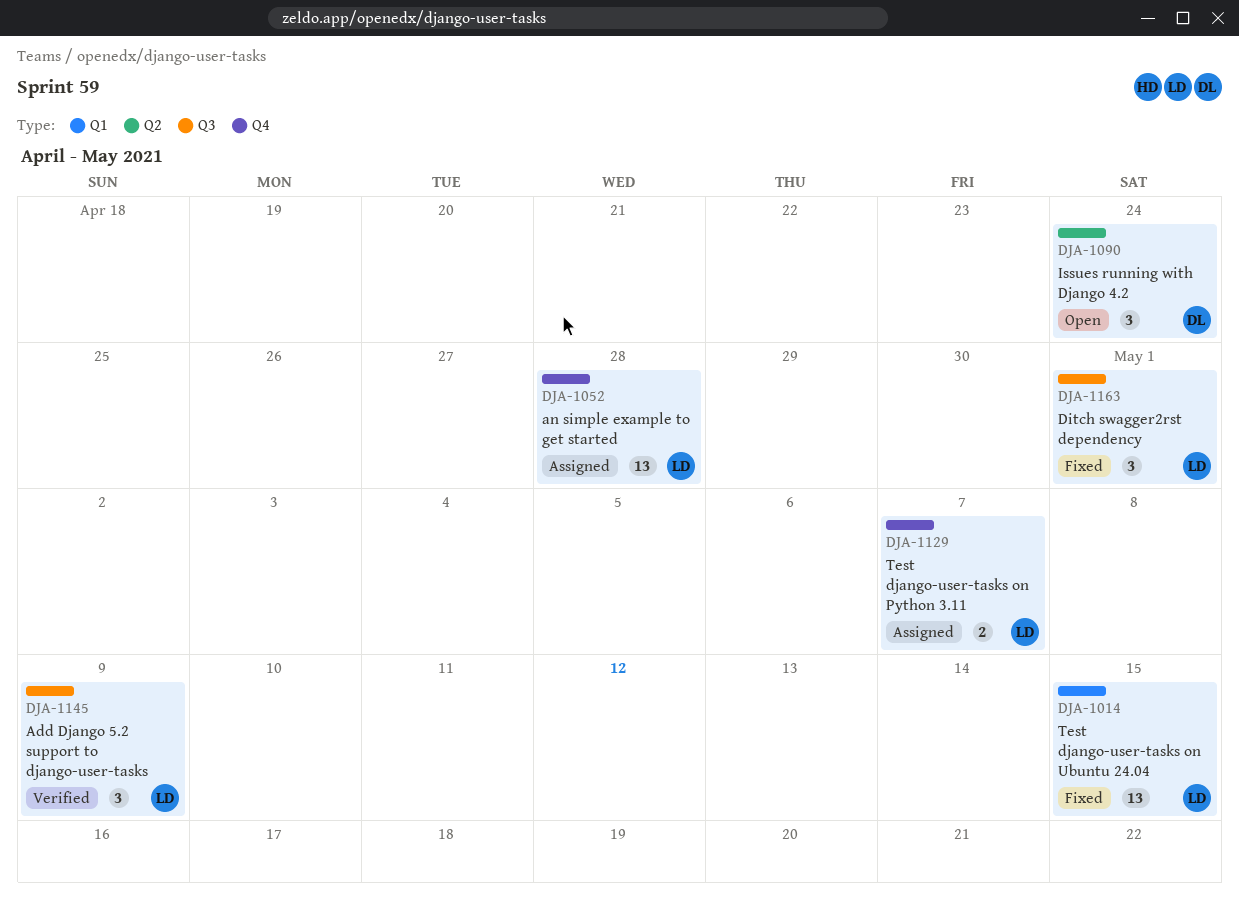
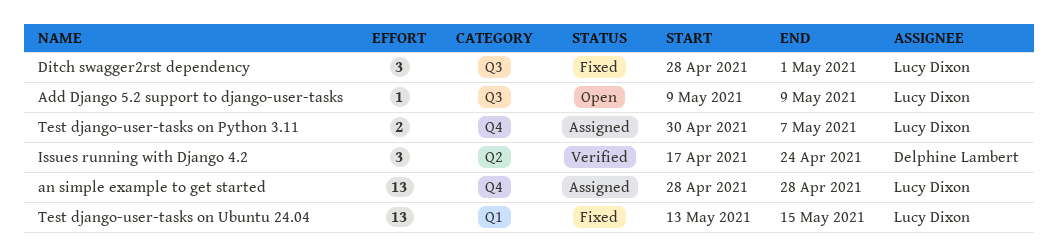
Add Django 5.2 support to django-user-tasks, status: Verified -> Open
Add Django 5.2 support to django-user-tasks, estimate: 3 -> 1
Issues running with Django 4.2, status: Open -> Verified

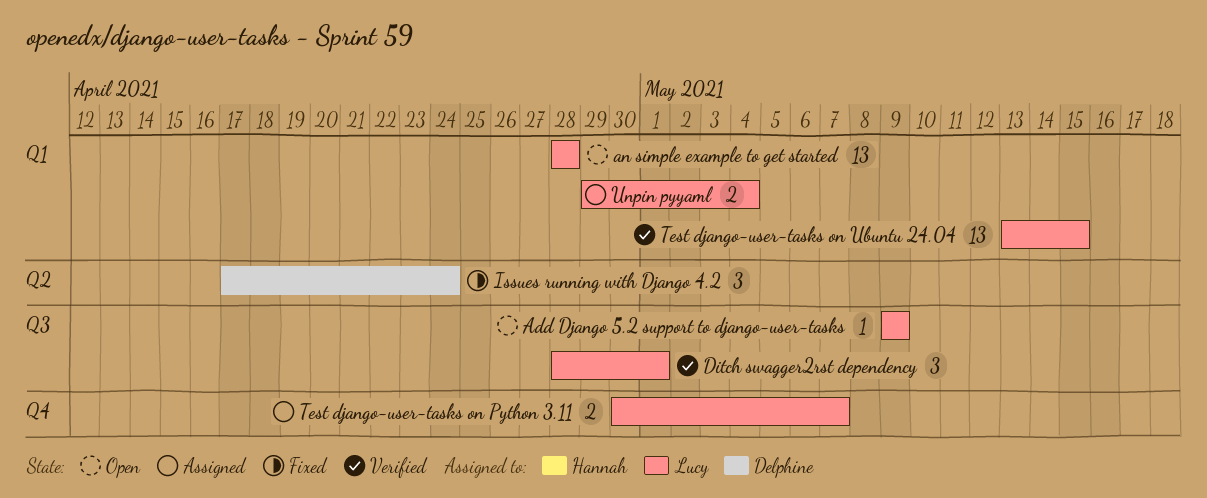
an simple example to get started, status: Assigned -> Open
an simple example to get started, label: Q4 -> Q1
Ditch swagger2rst dependency, status: Fixed -> Verified
Issues running with Django 4.2, status: Verified -> Fixed
Test django-user-tasks on Ubuntu 24.04, status: Fixed -> Verified
Unpin pyyaml: none -> present

